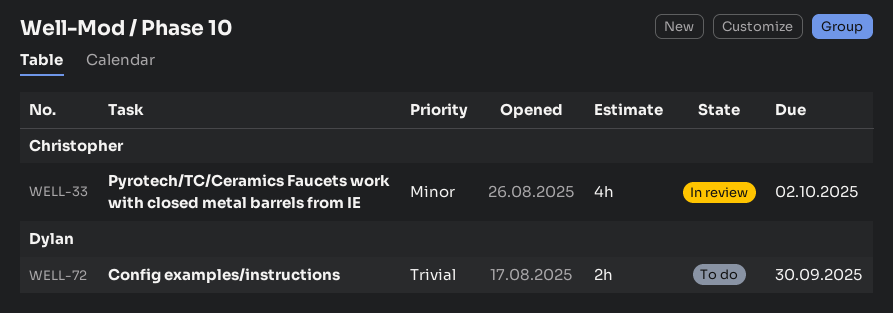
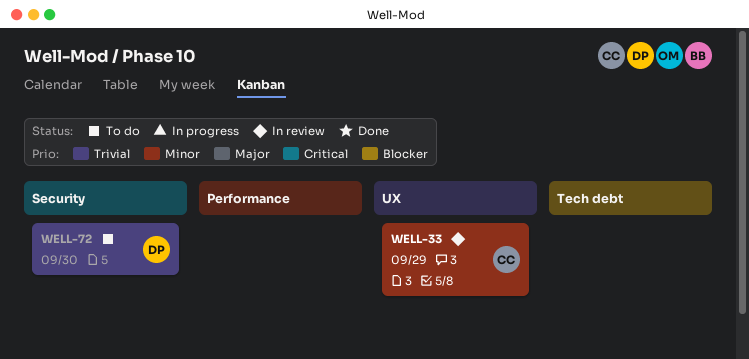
WELL-33, due: Oct 2 -> Sep 29

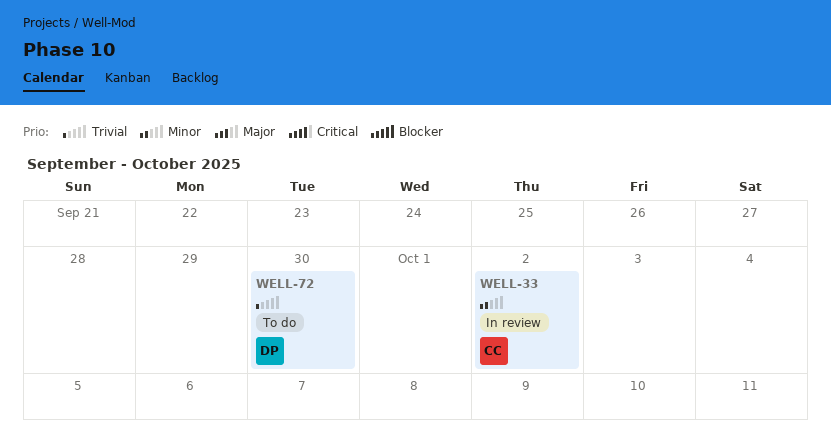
WELL-33, due: Sep 29 -> Oct 2

